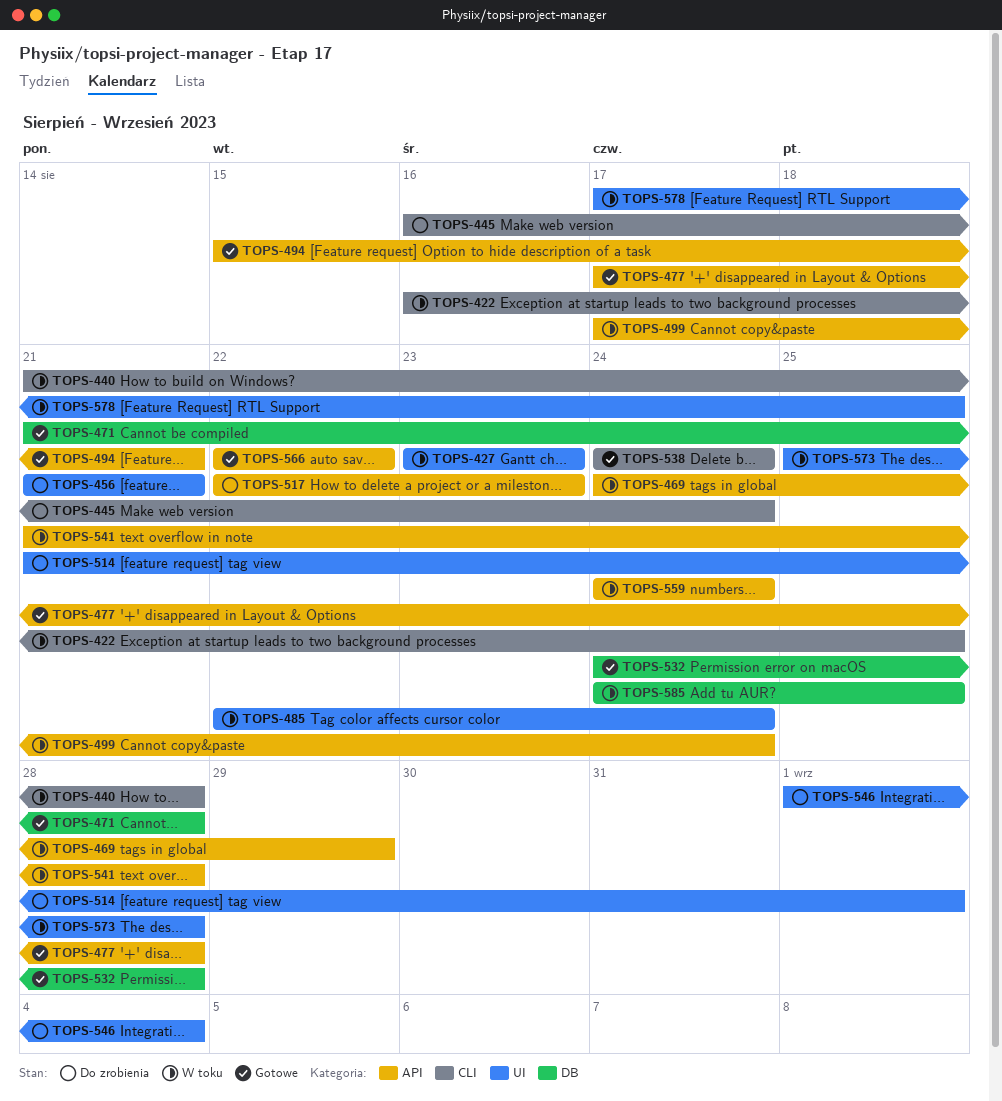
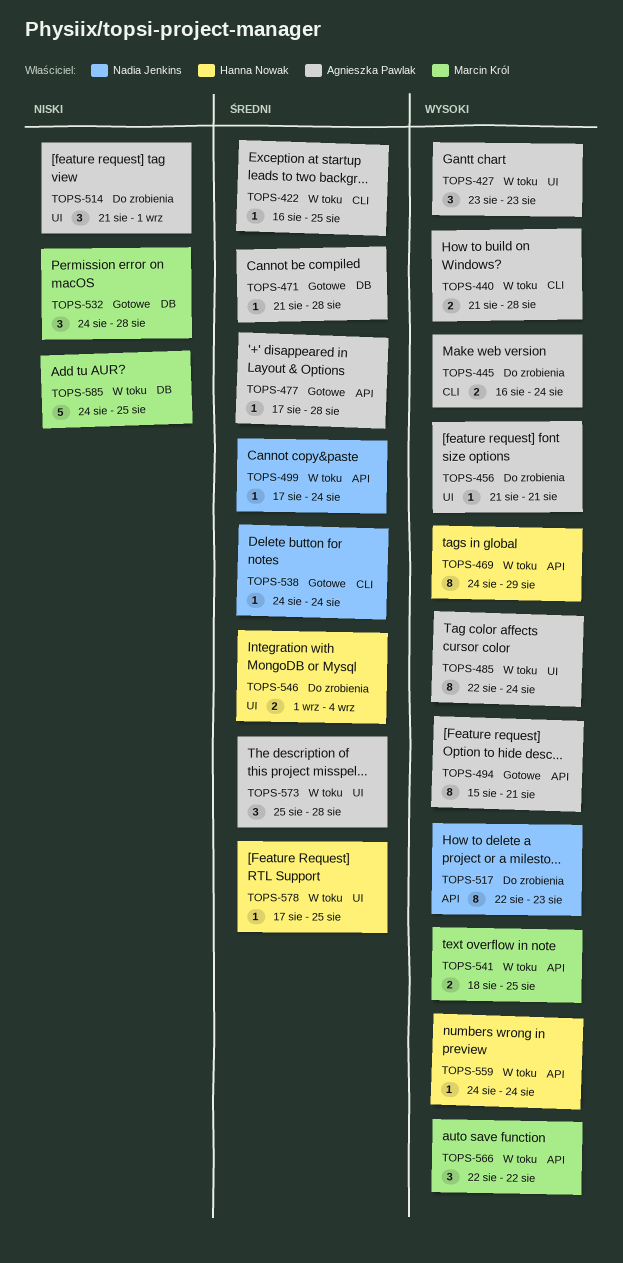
TOPS-541, start: Aug 21 -> Aug 18
TOPS-541, due: Aug 28 -> Aug 25
TOPS-566, status: Gotowe -> W toku

